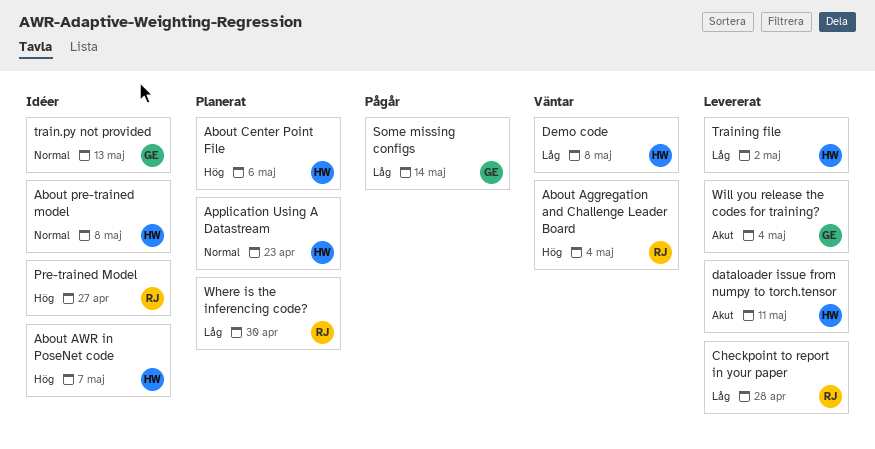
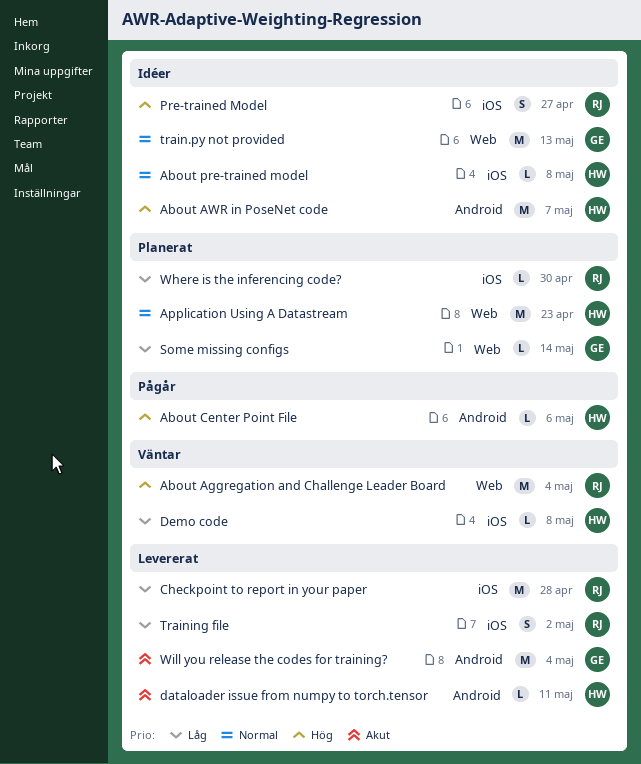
About Center Point File, status: Planerat -> Pågår
Some missing configs, status: Pågår -> Planerat
Training file, owner: HW -> RJ

